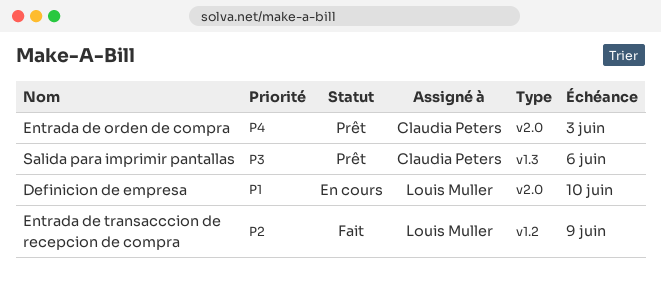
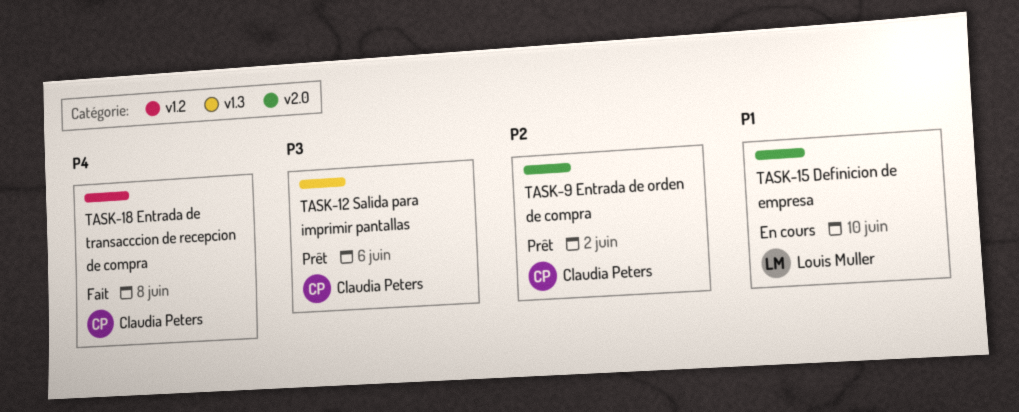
Entrada de orden de compra, priority: P4 -> P2
Entrada de orden de compra, due: Jun 3 -> Jun 2
Entrada de transacccion de recepcion de compra, owner: Louis Muller -> Claudia Peters
Entrada de transacccion de recepcion de compra, priority: P2 -> P4
Entrada de transacccion de recepcion de compra, due: Jun 9 -> Jun 8

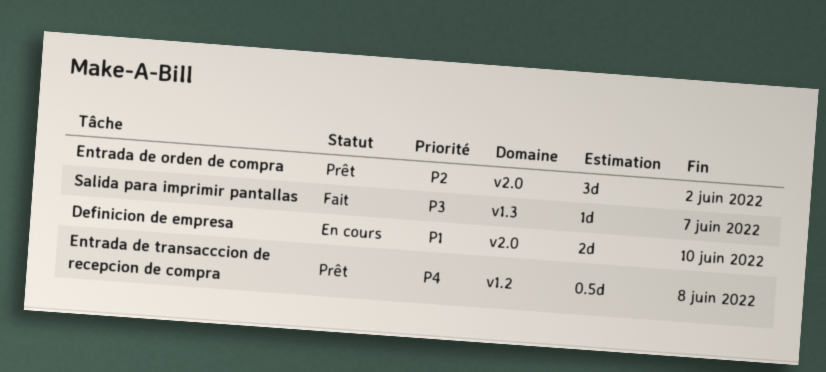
Entrada de transacccion de recepcion de compra, status: Fait -> Prêt
Salida para imprimir pantallas, status: Prêt -> Fait
Salida para imprimir pantallas, due: Jun 6 -> Jun 7

